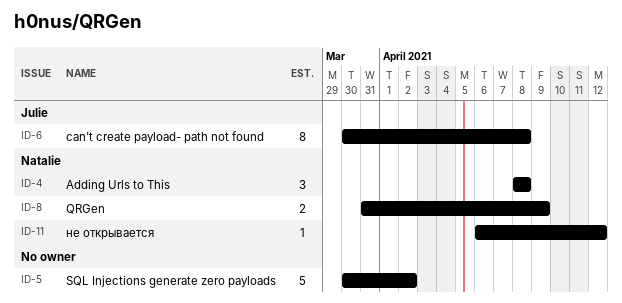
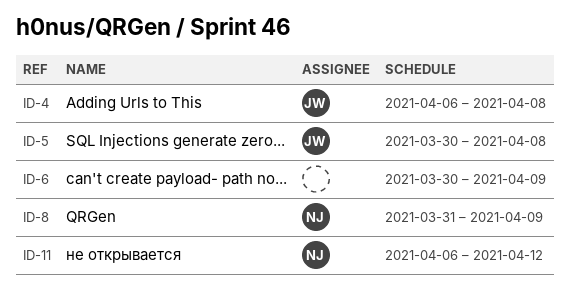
ID-4, owner: Natalie -> Julie
ID-4, start: Apr 8 -> Apr 6
ID-5, owner: none -> Julie
ID-5, due: Apr 2 -> Apr 8
ID-6, owner: Julie -> none
ID-6, due: Apr 8 -> Apr 9

